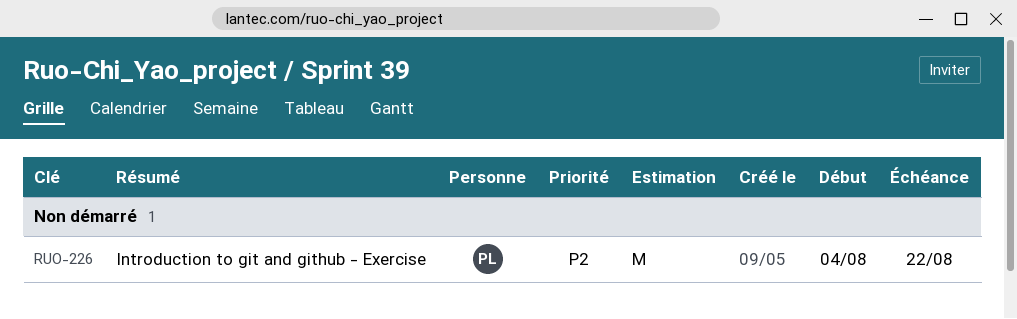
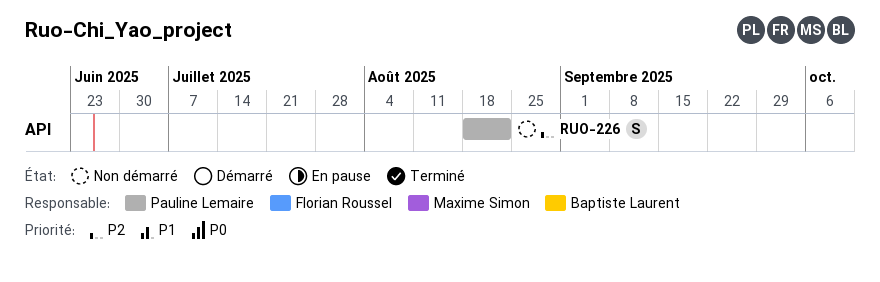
RUO-226, estimate: M -> S
RUO-226, start: Aug 4 -> Aug 18

